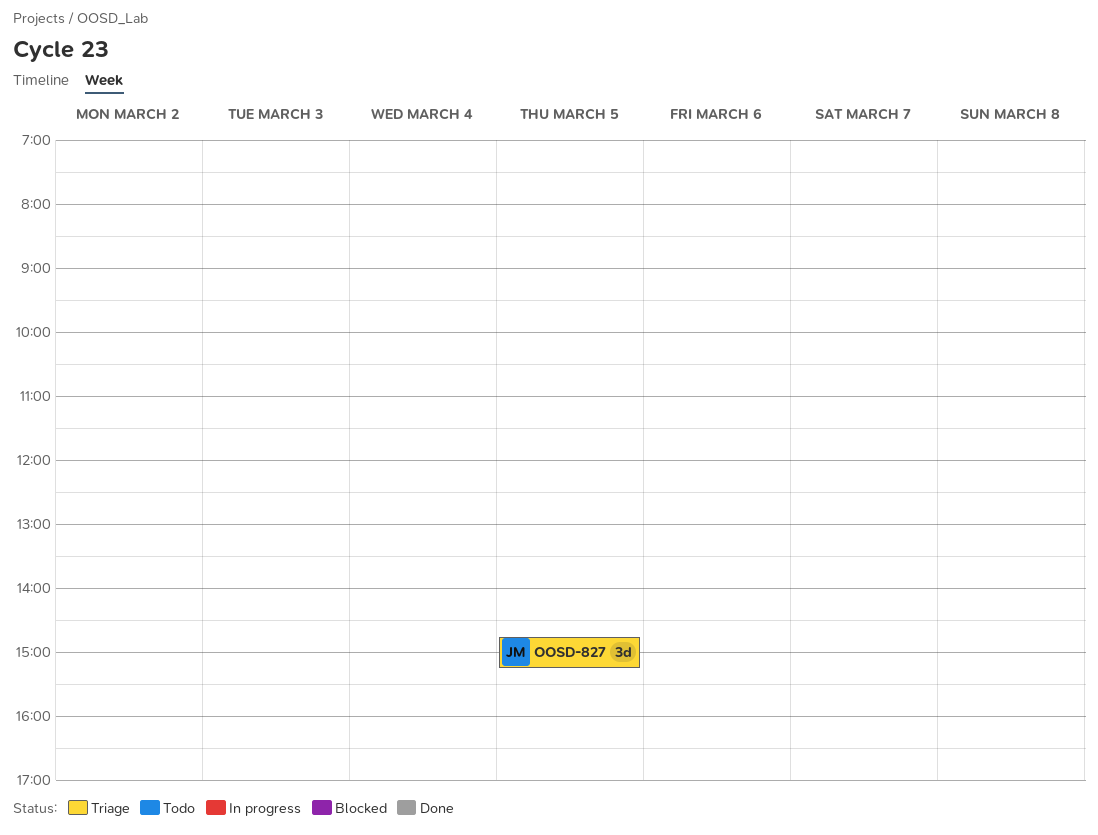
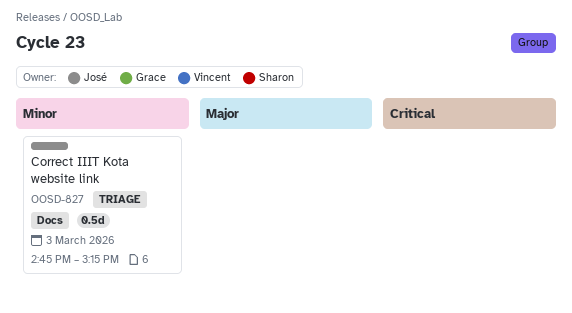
OOSD-827, estimate: 3d -> 0.5d
OOSD-827, day: Mar 5 -> Mar 3

